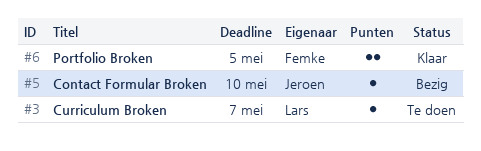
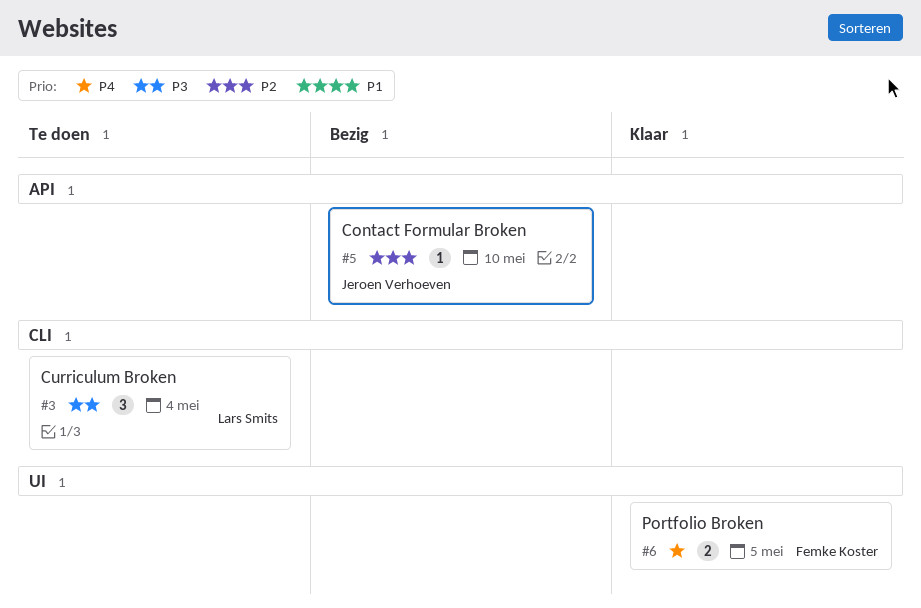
#3, estimate: 1 -> 3
#3, due: May 7 -> May 4

